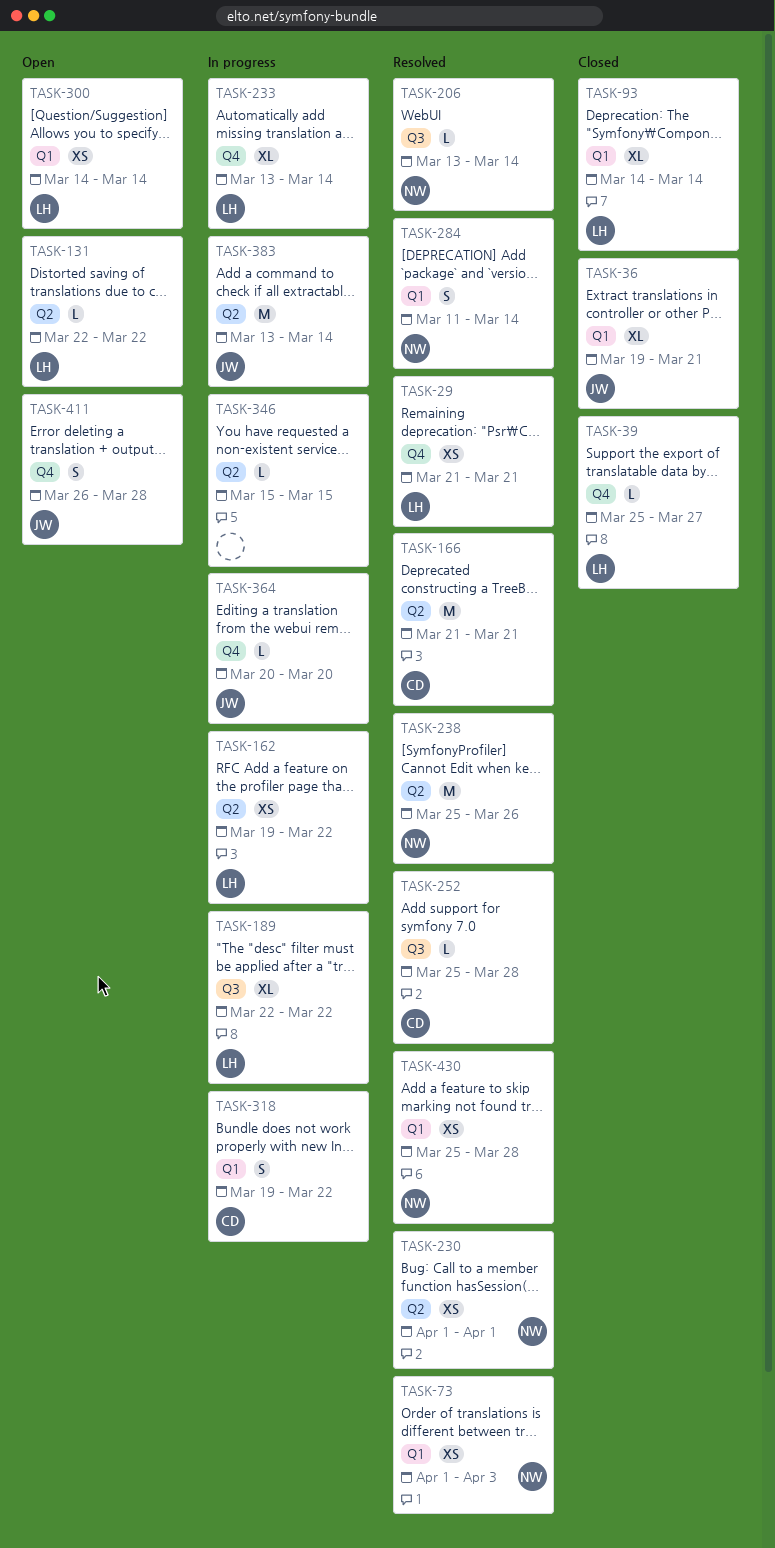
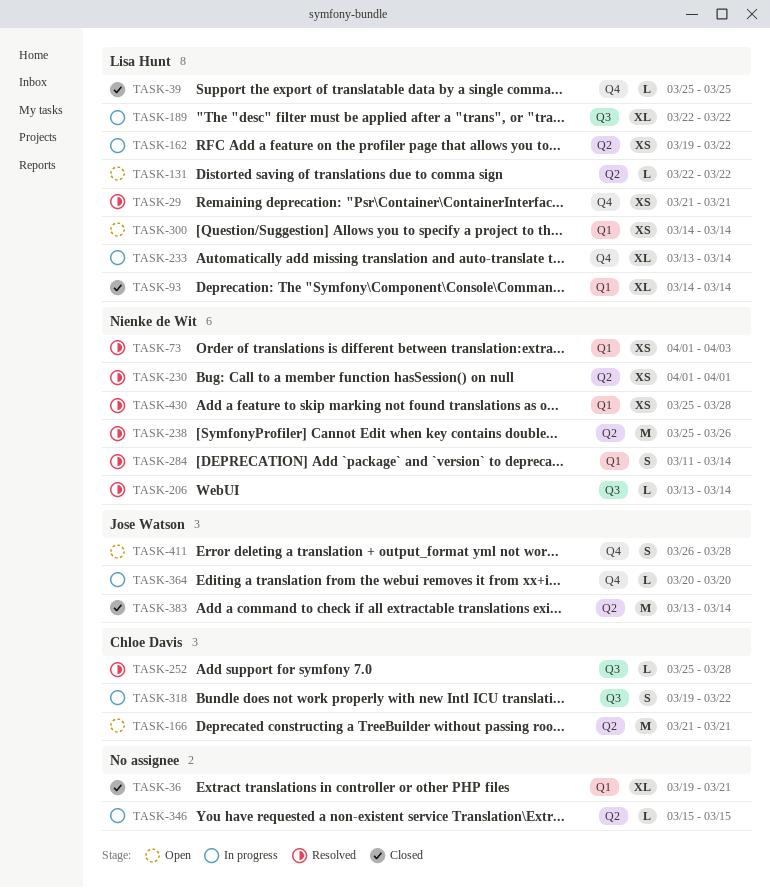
TASK-36, owner: Jose Watson -> none
TASK-39, due: Mar 27 -> Mar 25
TASK-166, status: Resolved -> Open
TASK-318, label: Q1 -> Q3
TASK-383, status: In progress -> Closed

